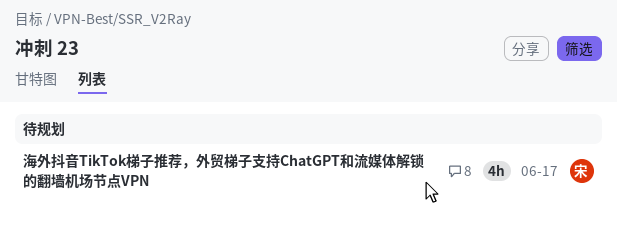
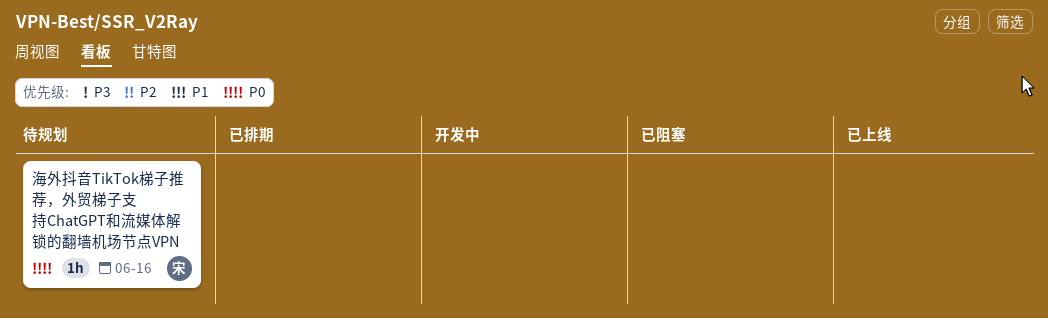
海外抖音TikTok梯子推荐，外贸梯子支持ChatGPT和流媒体解锁的翻墙机场节点VPN, estimate: 4h -> 1h
海外抖音TikTok梯子推荐，外贸梯子支持ChatGPT和流媒体解锁的翻墙机场节点VPN, due: Jun 17 -> Jun 16

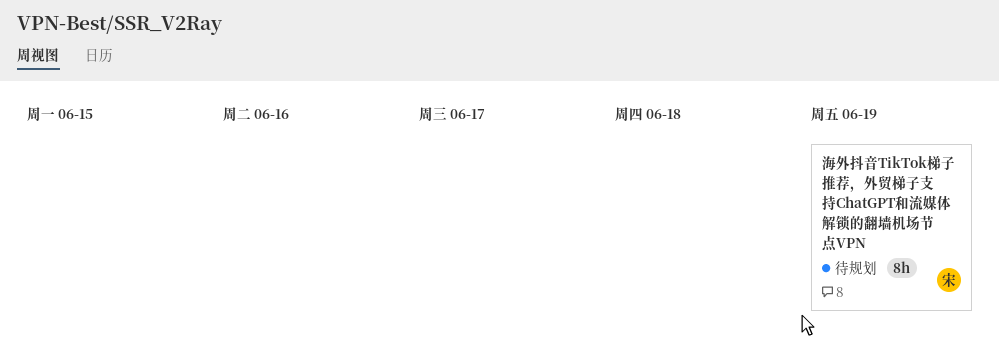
海外抖音TikTok梯子推荐，外贸梯子支持ChatGPT和流媒体解锁的翻墙机场节点VPN, estimate: 1h -> 8h
海外抖音TikTok梯子推荐，外贸梯子支持ChatGPT和流媒体解锁的翻墙机场节点VPN, due: Jun 16 -> Jun 19

